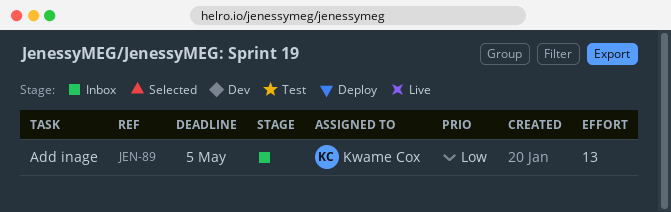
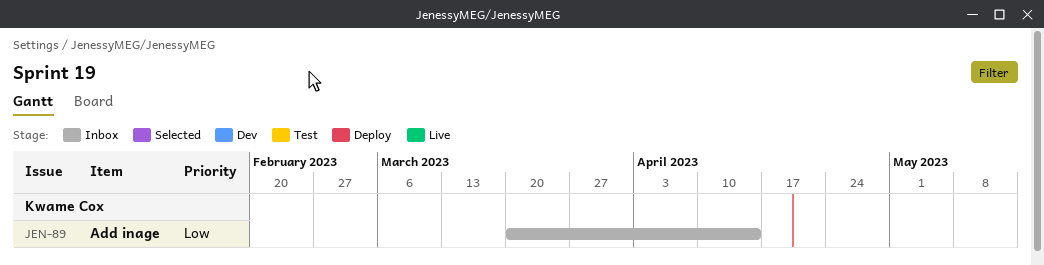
JEN-89, due: May 5 -> Apr 14

